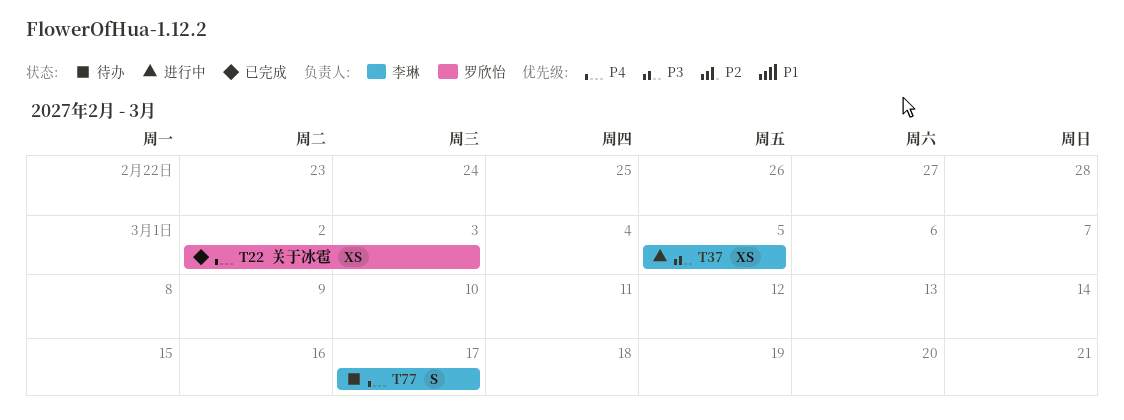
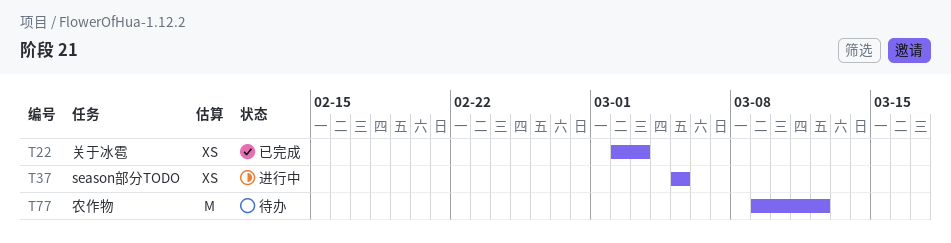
T77, estimate: S -> M
T77, start: Mar 17 -> Mar 9
T77, due: Mar 17 -> Mar 12

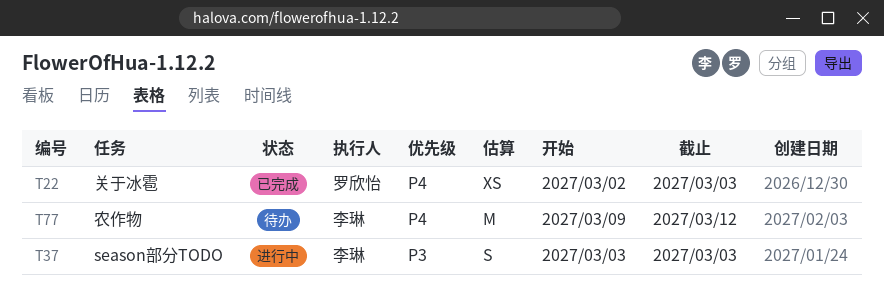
T37, estimate: XS -> S
T37, start: Mar 5 -> Mar 3
T37, due: Mar 5 -> Mar 3

